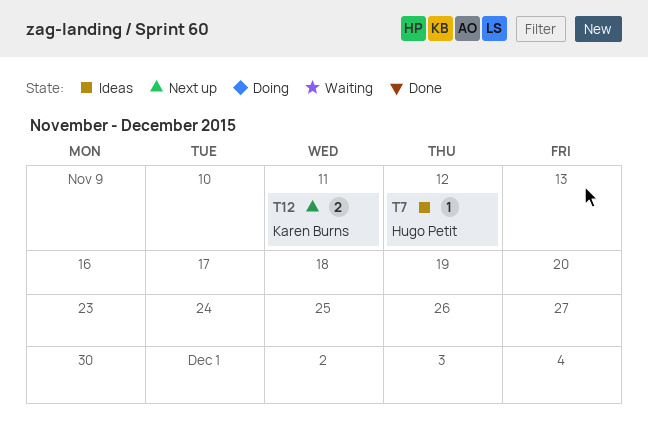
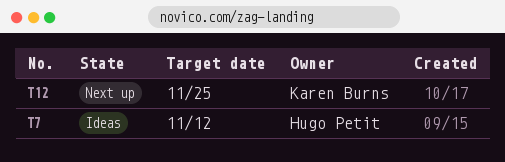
T12, due: Nov 11 -> Nov 25

